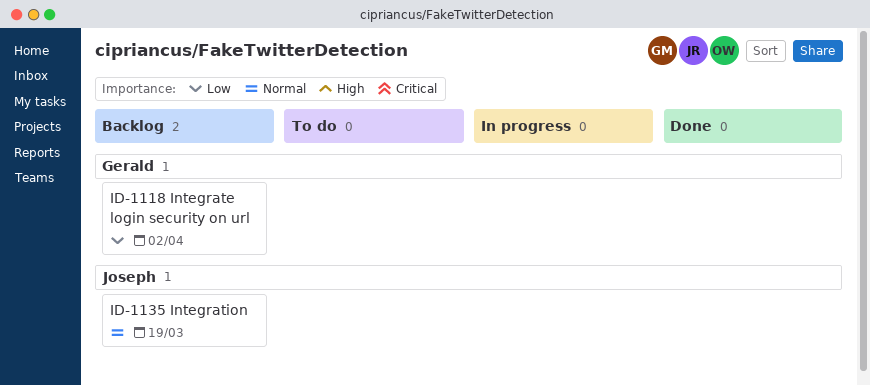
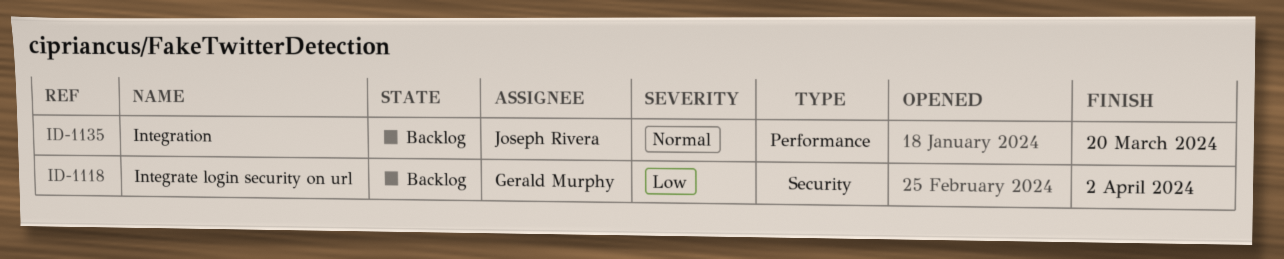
ID-1135, due: Mar 19 -> Mar 20

